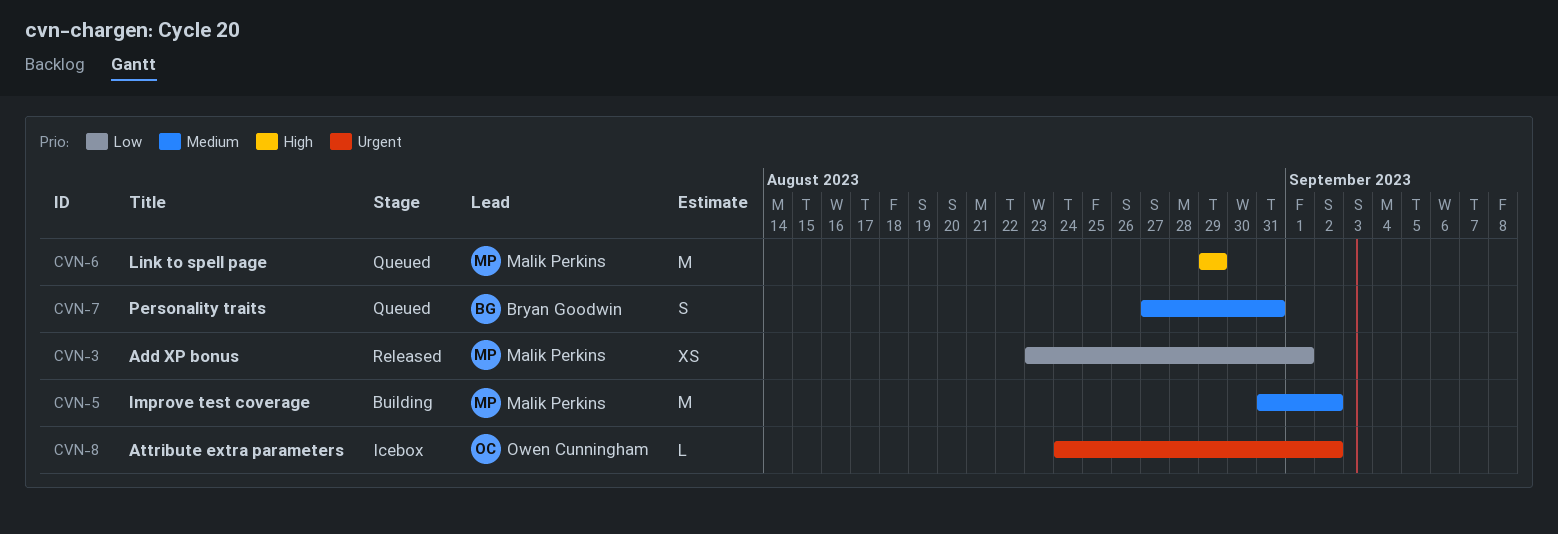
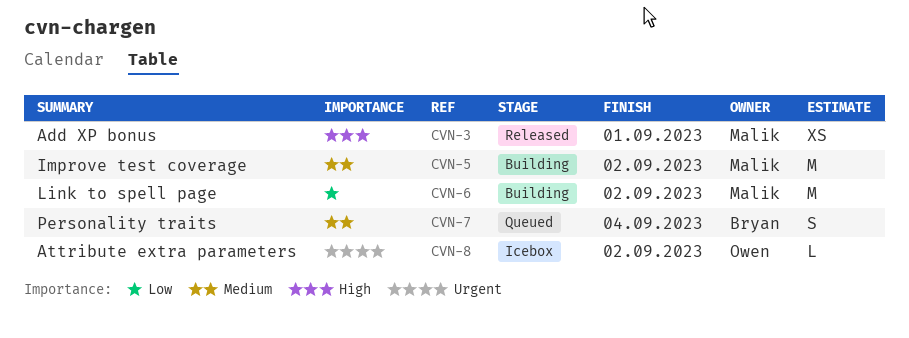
CVN-3, priority: Low -> High
CVN-6, status: Queued -> Building
CVN-6, priority: High -> Low
CVN-6, due: Aug 29 -> Sep 2
CVN-7, due: Aug 31 -> Sep 4

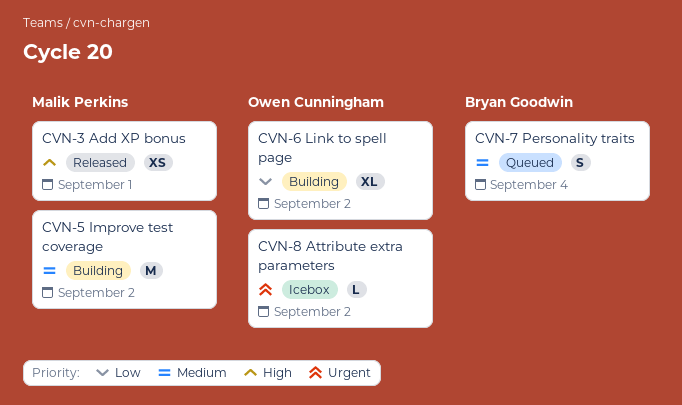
CVN-6, owner: Malik Perkins -> Owen Cunningham
CVN-6, estimate: M -> XL

